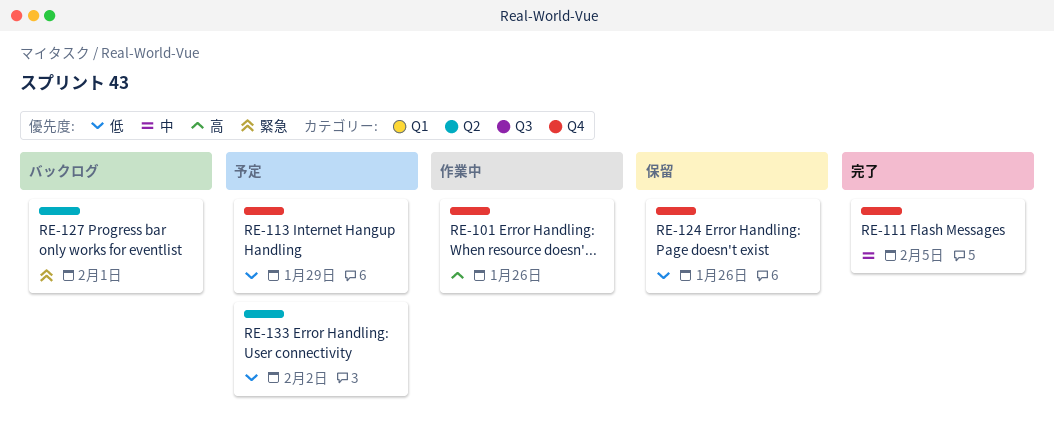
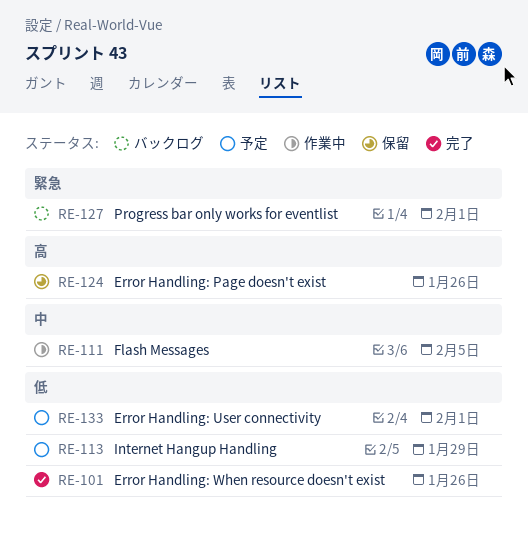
RE-101, status: 作業中 -> 完了
RE-101, priority: 高 -> 低
RE-111, status: 完了 -> 作業中
RE-124, priority: 低 -> 高
RE-133, due: Feb 2 -> Feb 1

